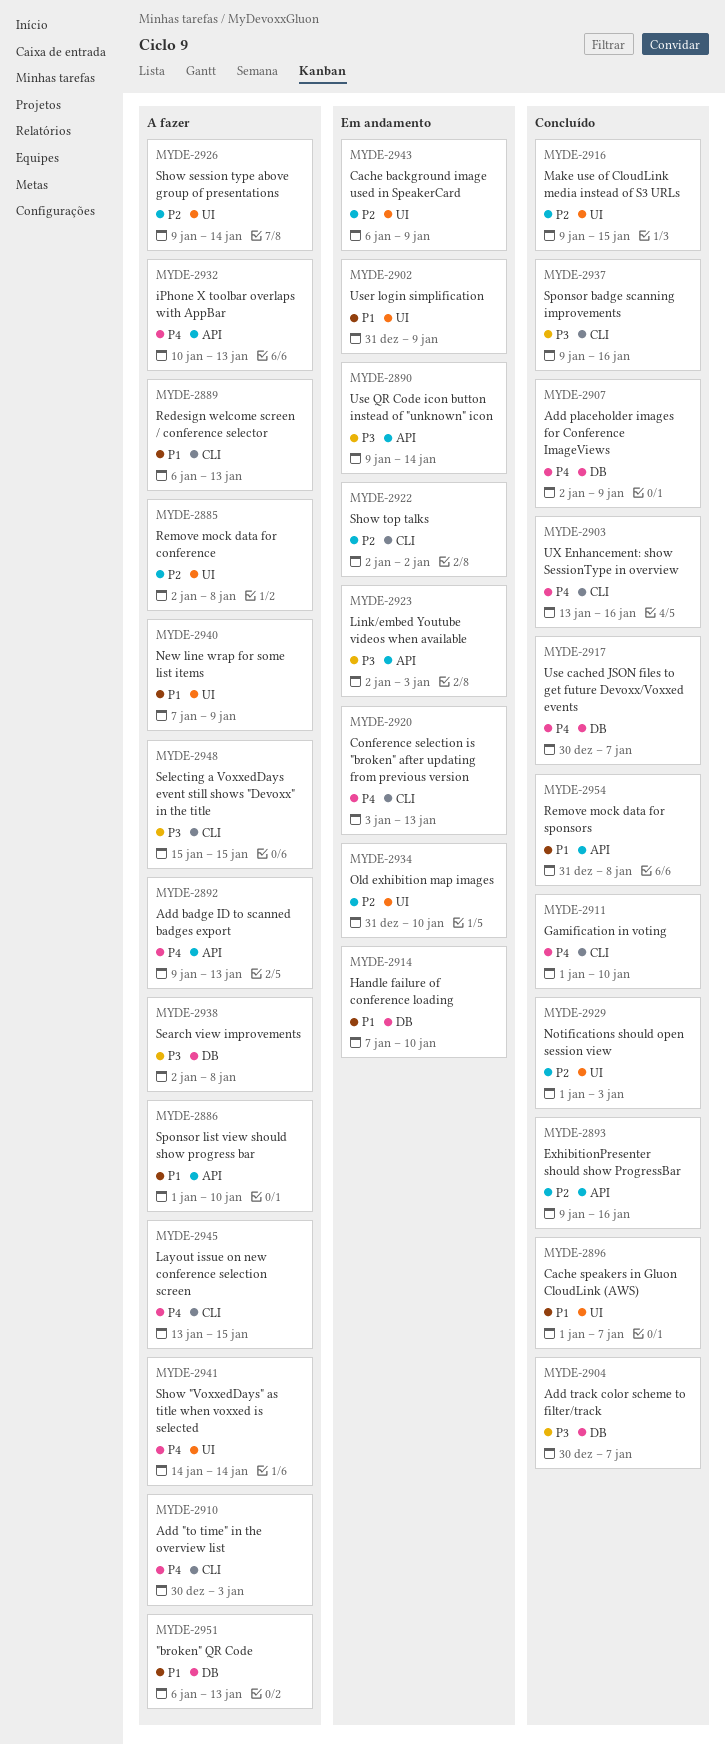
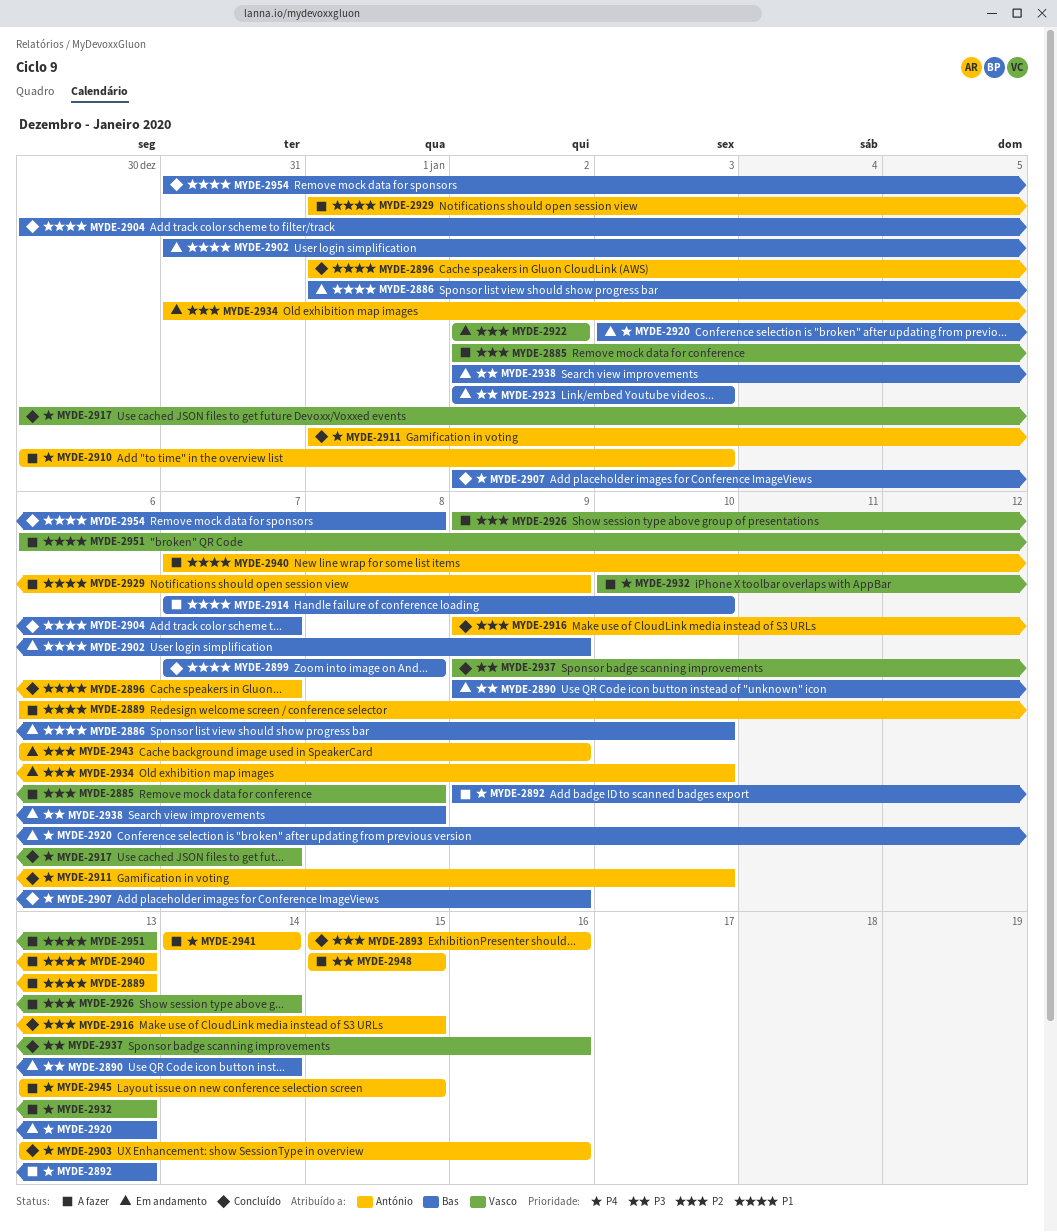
MYDE-2886, status: A fazer -> Em andamento
MYDE-2893, start: Jan 9 -> Jan 15
MYDE-2899: none -> present
MYDE-2904, priority: P3 -> P1
MYDE-2914, status: Em andamento -> A fazer
MYDE-2929, status: Concluído -> A fazer
MYDE-2929, priority: P2 -> P1
MYDE-2929, due: Jan 3 -> Jan 9
MYDE-2938, status: A fazer -> Em andamento
MYDE-2940, due: Jan 9 -> Jan 13

